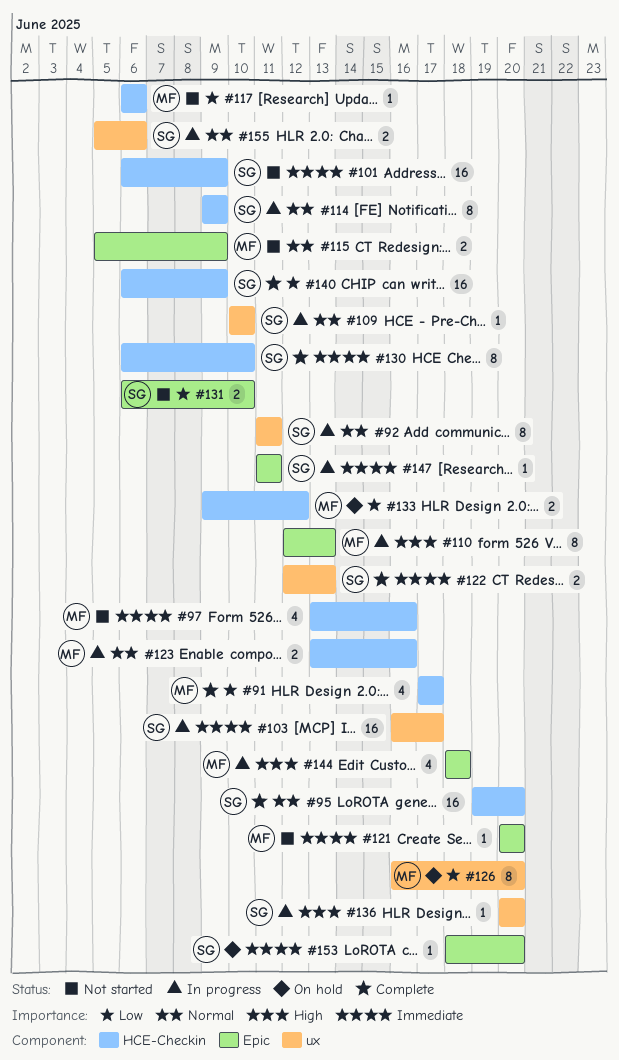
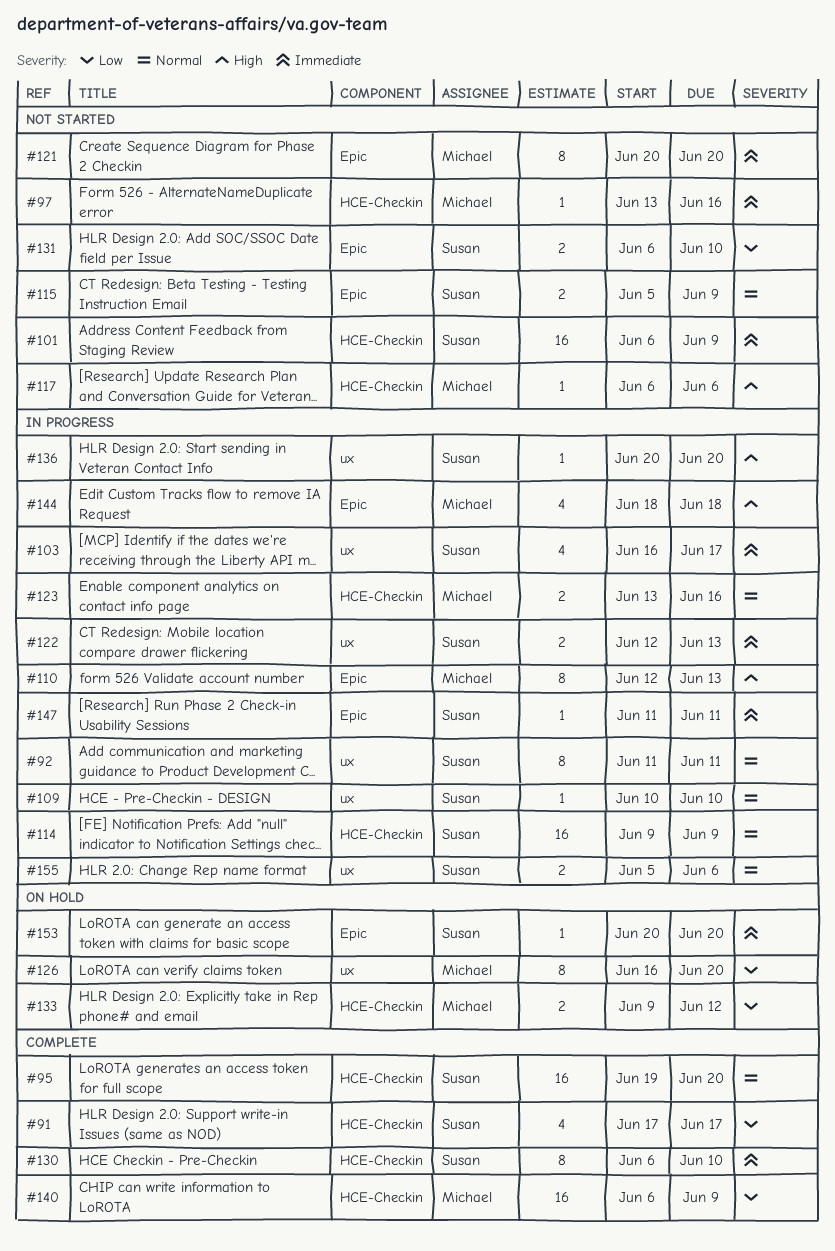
#91, owner: Michael -> Susan
#97, estimate: 4 -> 1
#103, estimate: 16 -> 4
#114, estimate: 8 -> 16
#115, owner: Michael -> Susan
#117, priority: Low -> High
#121, estimate: 1 -> 8
#122, status: Complete -> In progress
#140, owner: Susan -> Michael
#153, start: Jun 18 -> Jun 20

